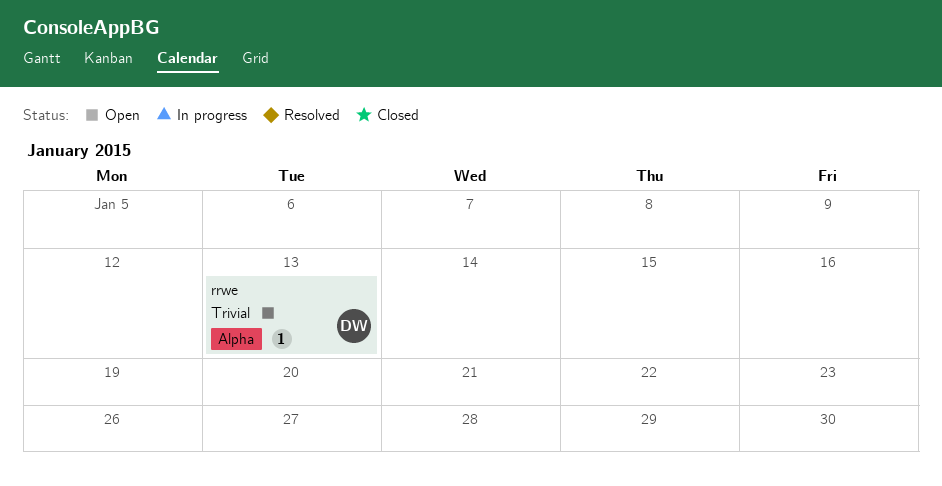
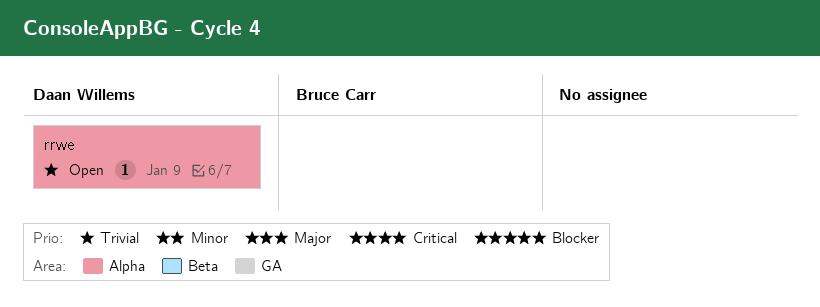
rrwe, due: Jan 13 -> Jan 9

